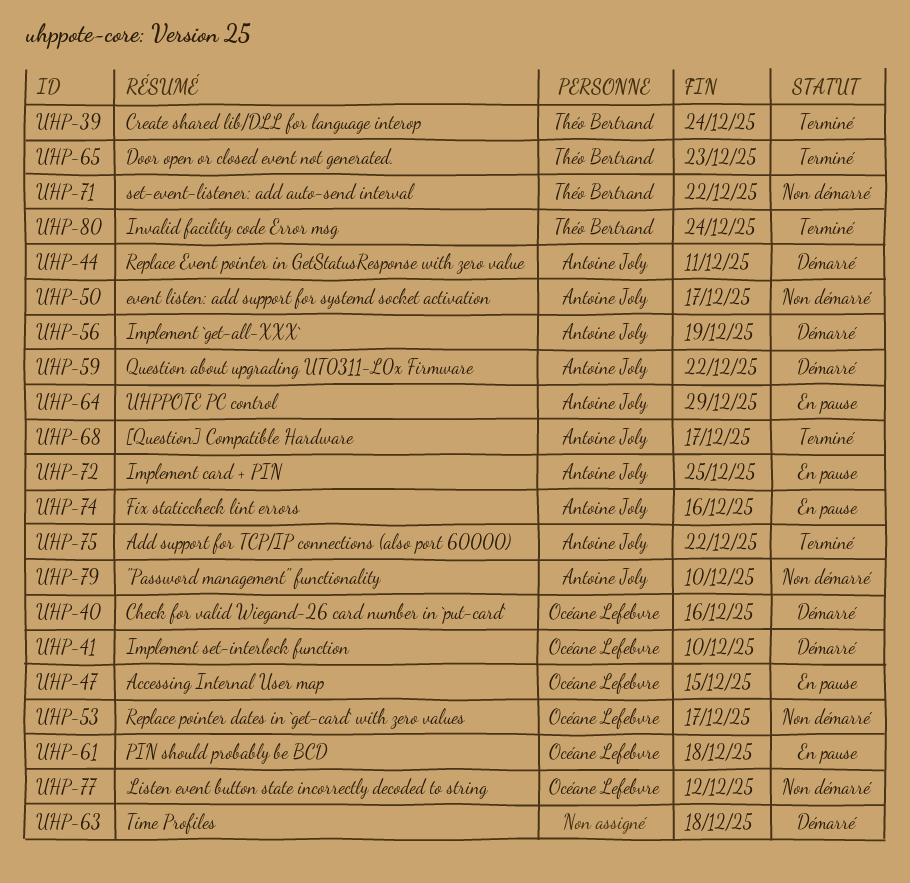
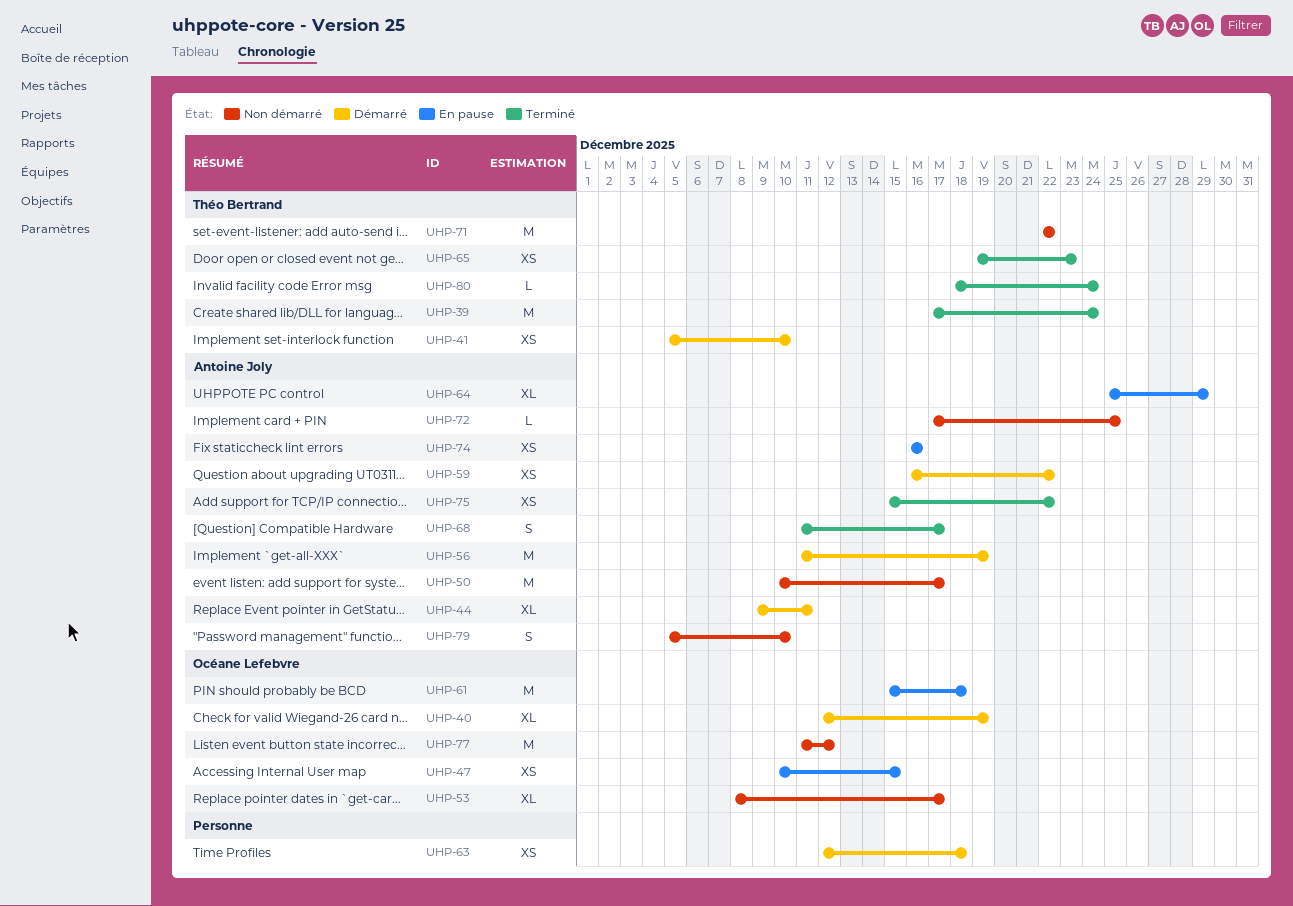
UHP-40, due: Dec 16 -> Dec 19
UHP-41, owner: Océane Lefebvre -> Théo Bertrand
UHP-72, status: En pause -> Non démarré

